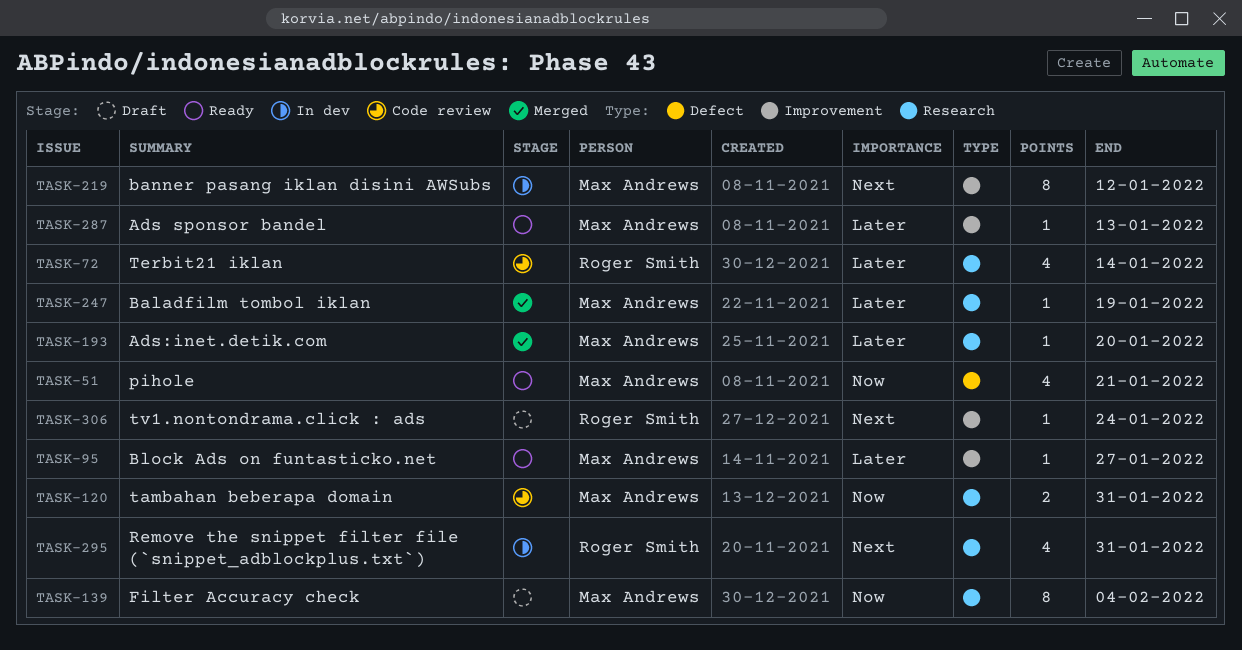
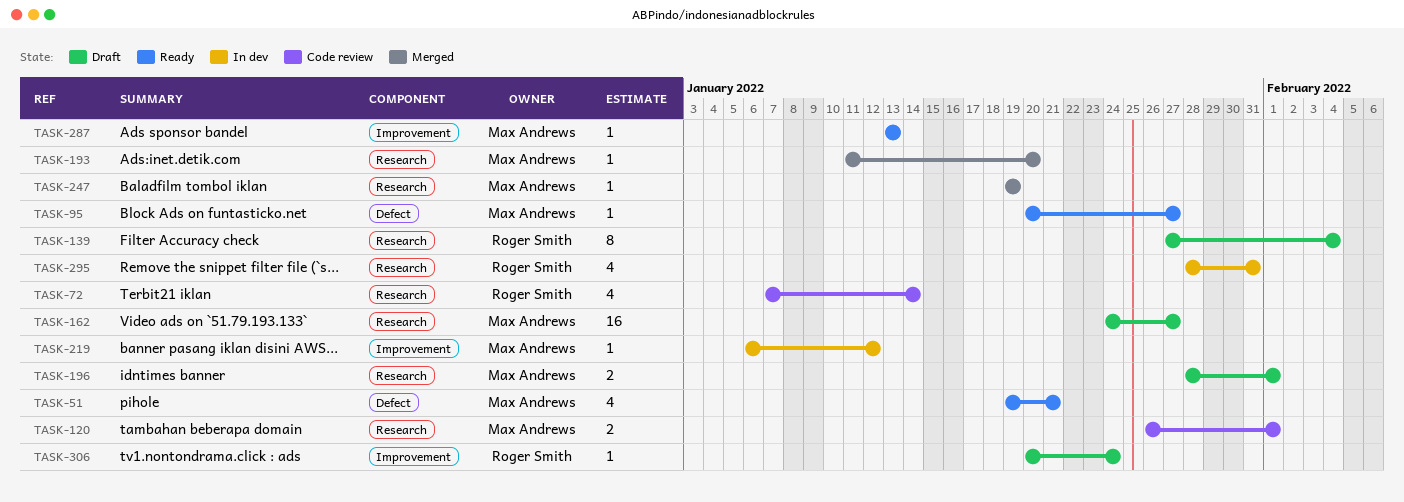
TASK-95, label: Improvement -> Defect
TASK-120, due: Jan 31 -> Feb 1
TASK-139, owner: Max Andrews -> Roger Smith
TASK-162: none -> present
TASK-196: none -> present
TASK-219, estimate: 8 -> 1

